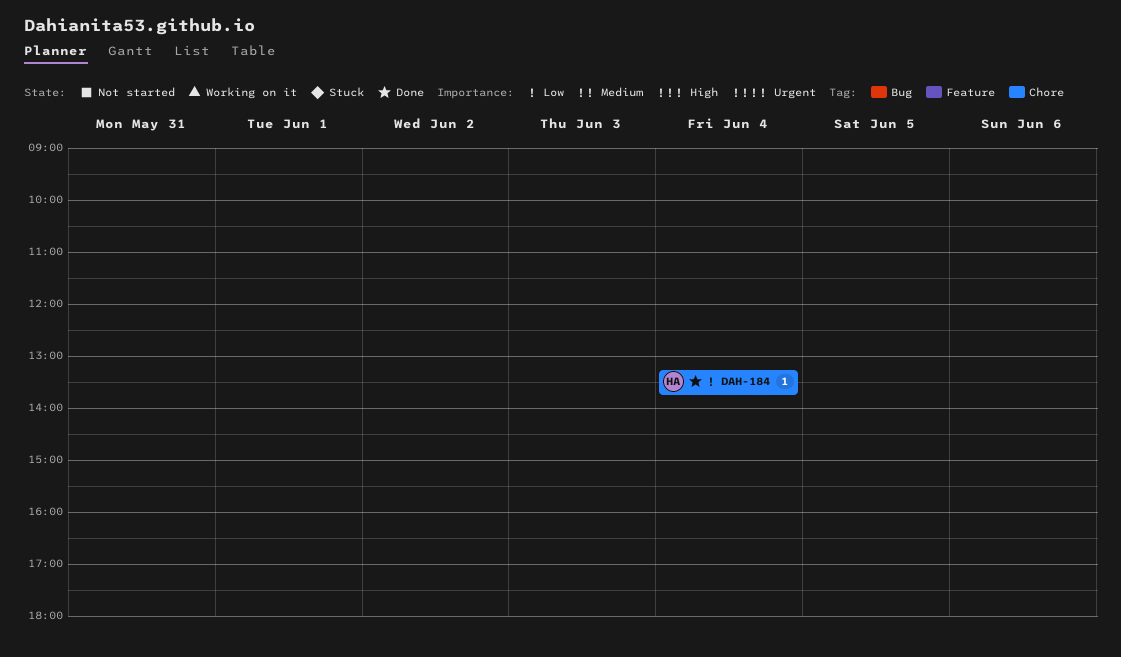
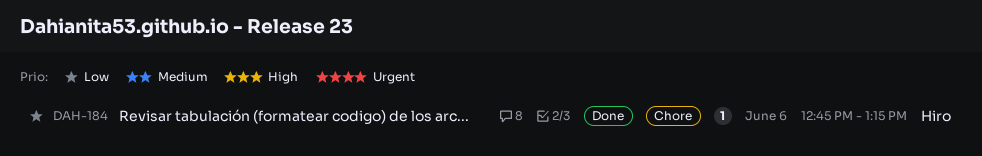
DAH-184, day: Jun 4 -> Jun 6
DAH-184, begins: 13:15 -> 12:45
DAH-184, ends: 13:45 -> 13:15

